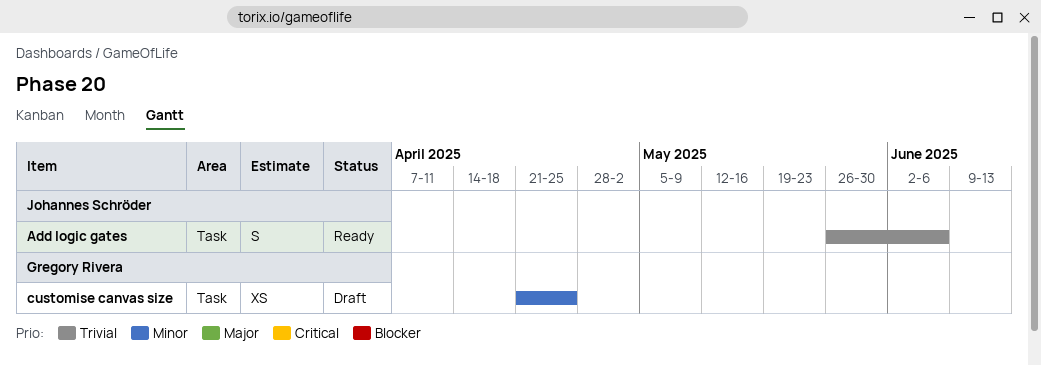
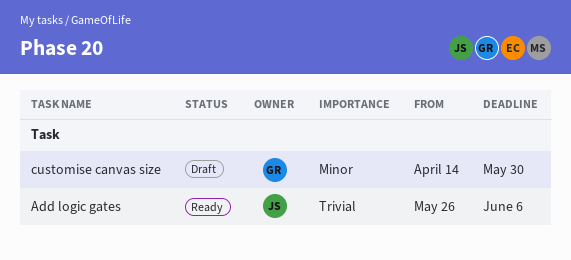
customise canvas size, start: Apr 21 -> Apr 14
customise canvas size, due: Apr 25 -> May 30

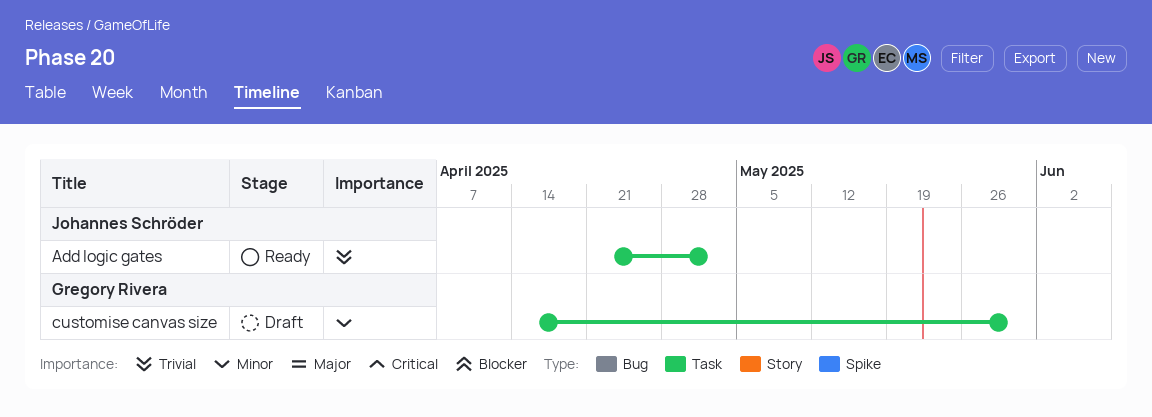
Add logic gates, start: May 26 -> Apr 21
Add logic gates, due: Jun 6 -> May 2

